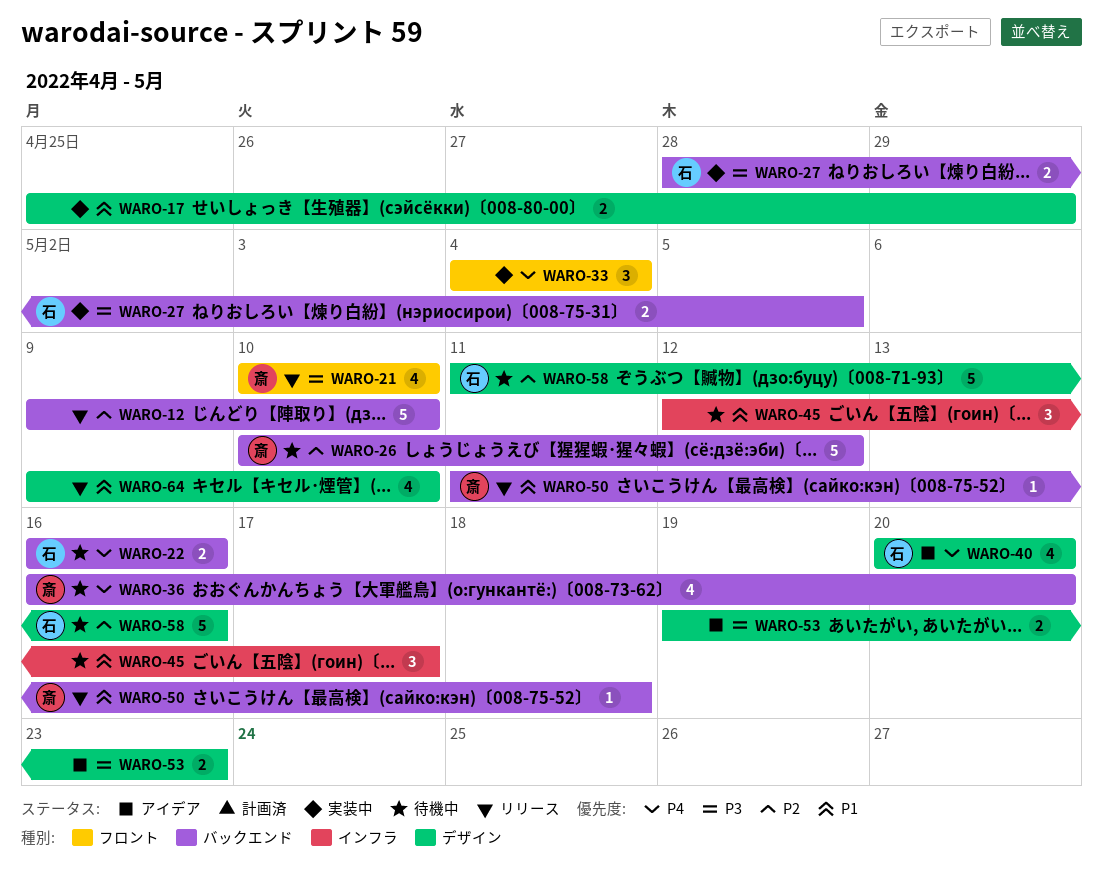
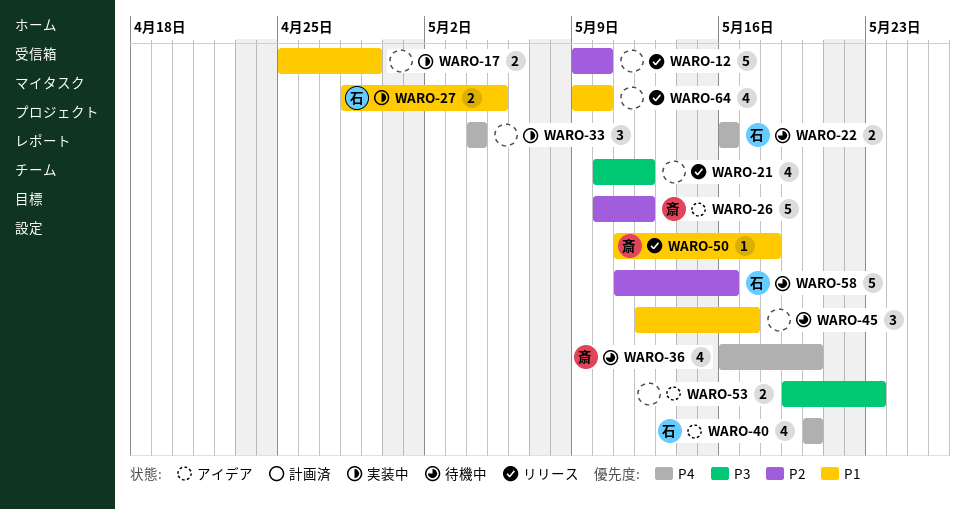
WARO-21, owner: 斎 -> none
WARO-21, due: May 10 -> May 12
WARO-26, status: 待機中 -> アイデア
WARO-27, priority: P3 -> P1

